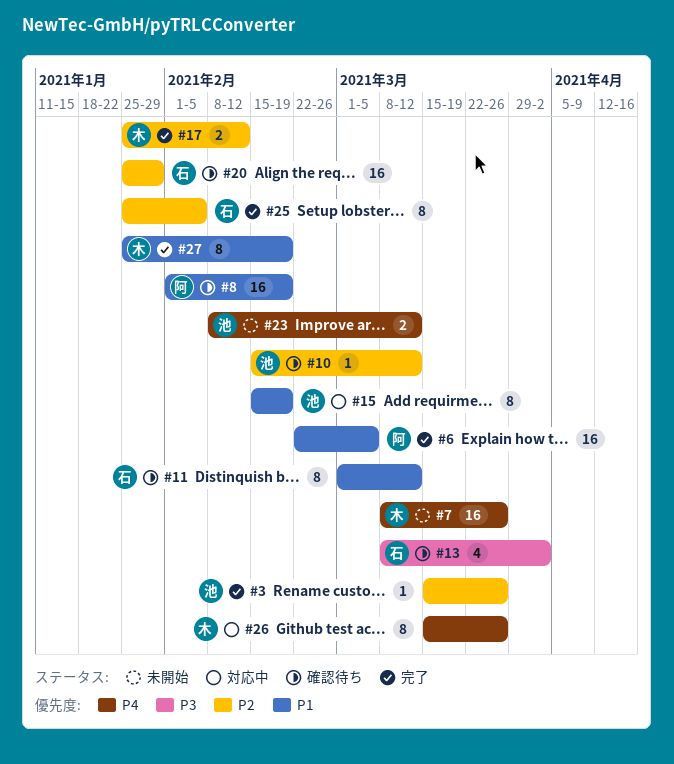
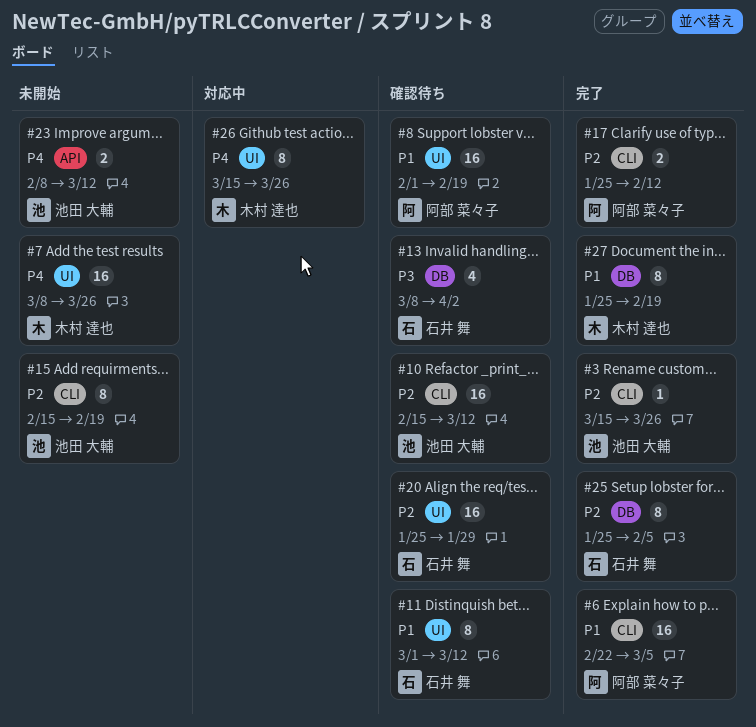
#10, estimate: 1 -> 16
#15, status: 対応中 -> 未開始
#15, priority: P1 -> P2
#17, owner: 木村 達也 -> 阿部 菜々子

